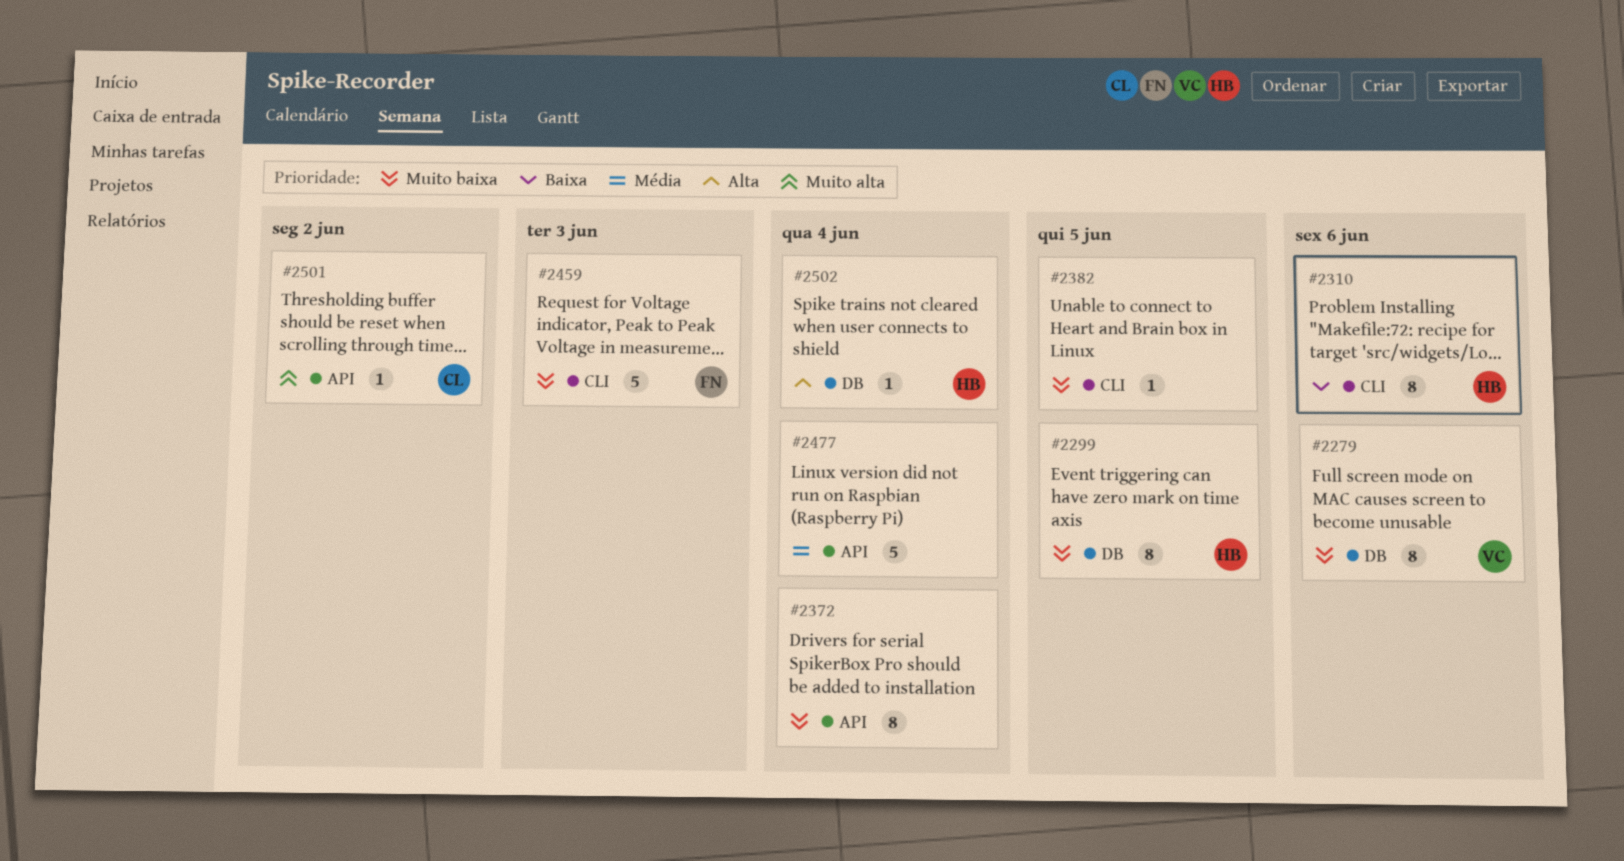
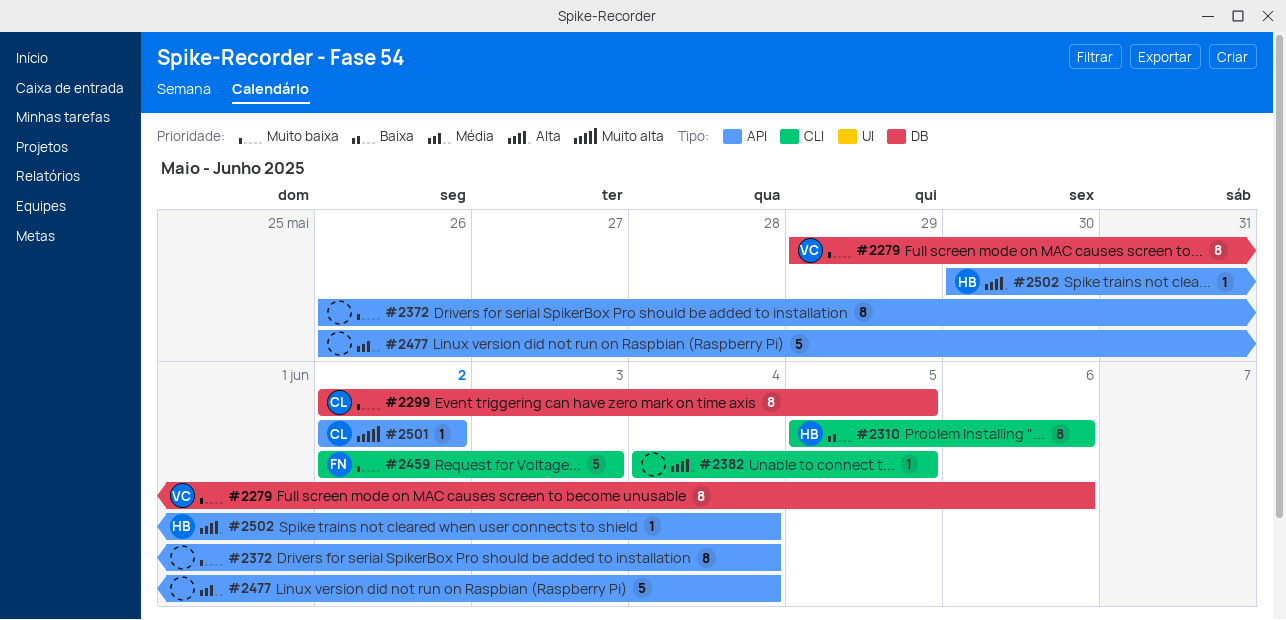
#2299, owner: HB -> CL
#2382, priority: Muito baixa -> Alta
#2502, label: DB -> API

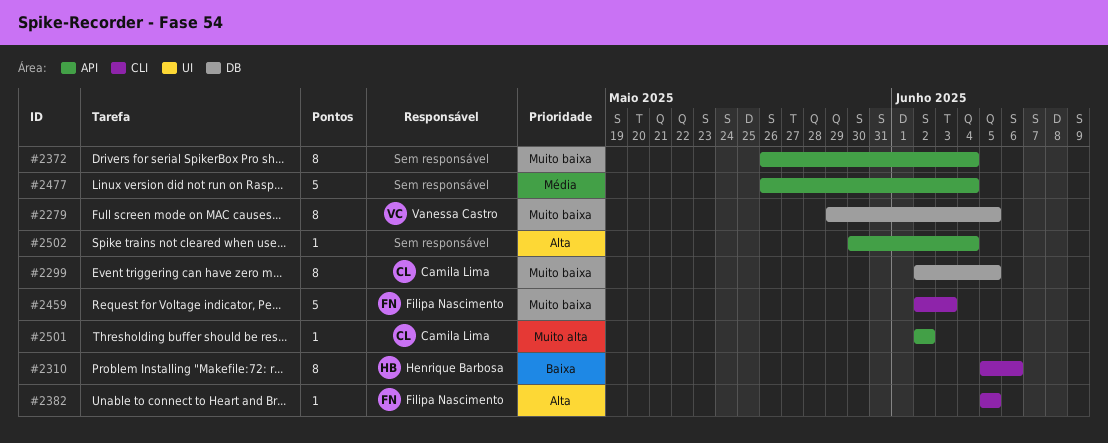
#2279, due: Jun 6 -> Jun 5
#2382, owner: none -> Filipa Nascimento
#2382, start: Jun 4 -> Jun 5
#2502, owner: Henrique Barbosa -> none

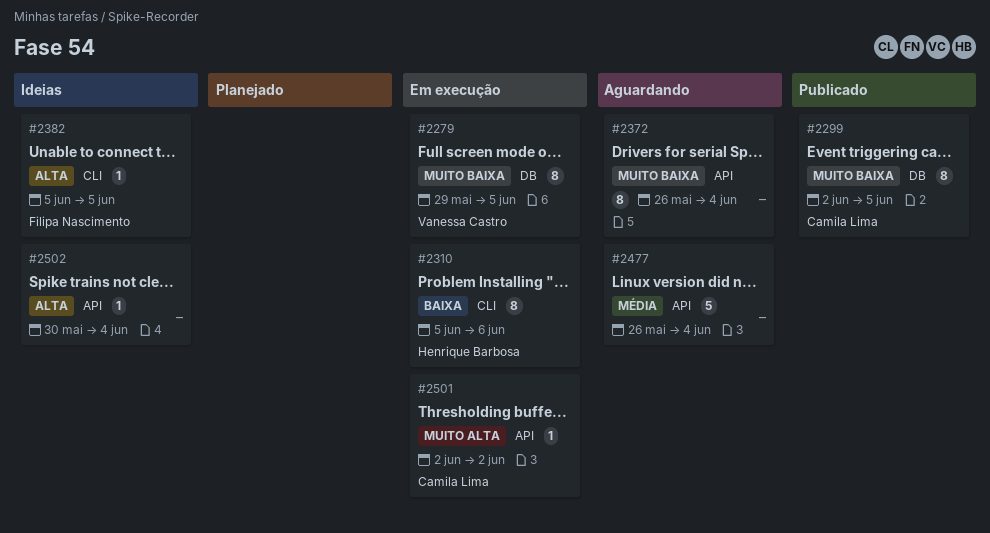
#2459: present -> none

